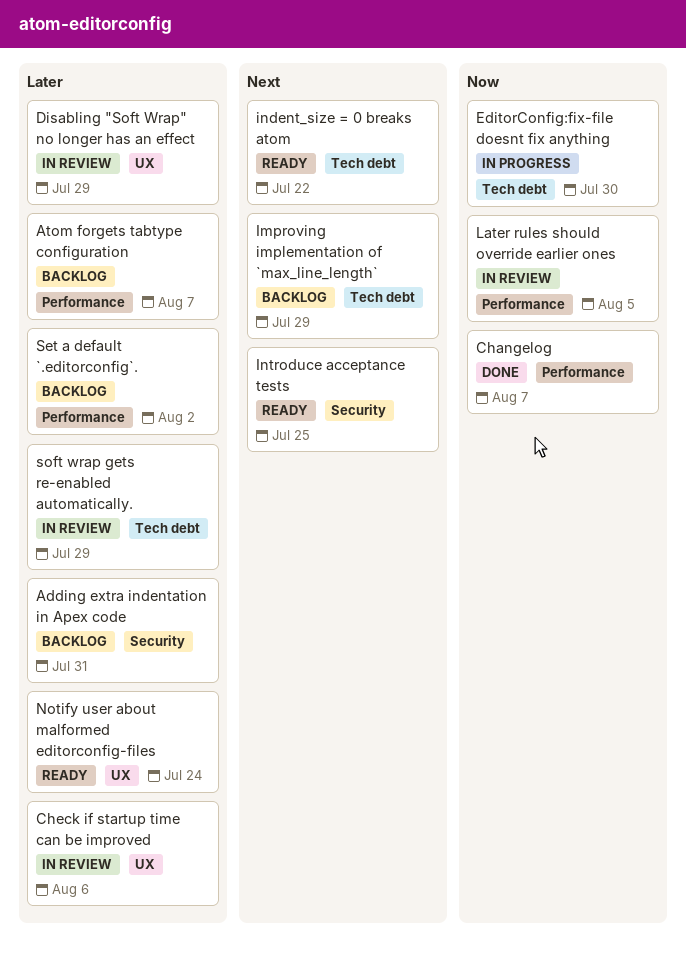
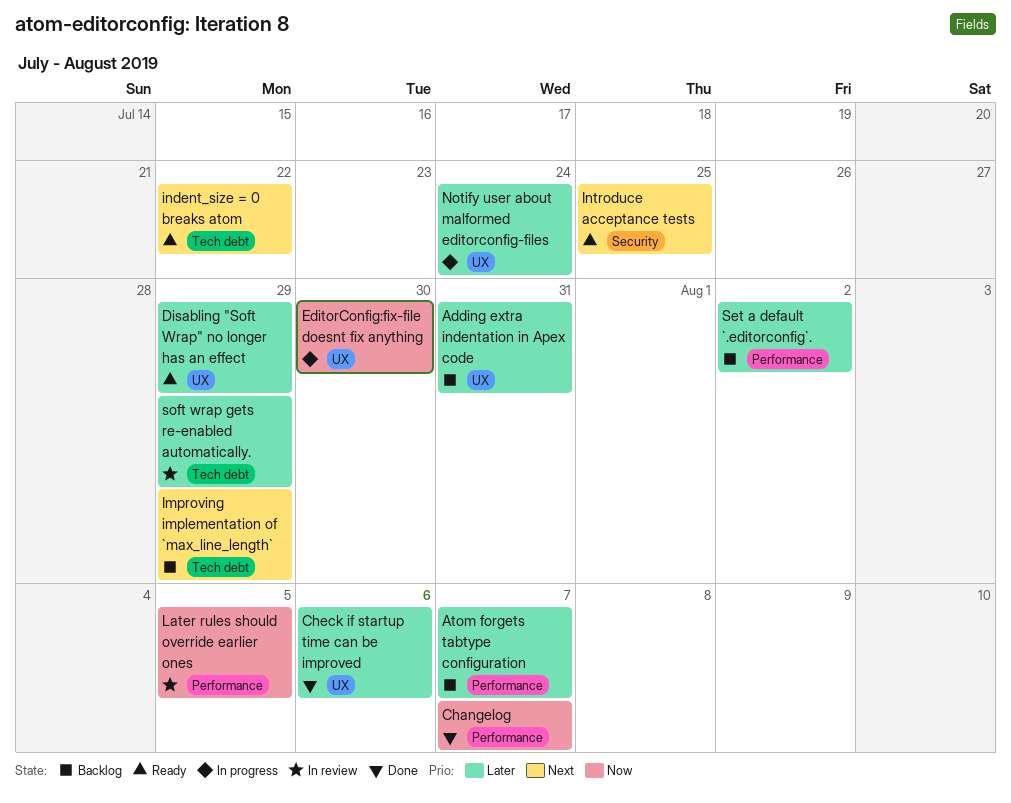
Adding extra indentation in Apex code, label: Security -> UX
Check if startup time can be improved, status: In review -> Done
Disabling "Soft Wrap" no longer has an effect, status: In review -> Ready
EditorConfig:fix-file doesnt fix anything, label: Tech debt -> UX
Notify user about malformed editorconfig-files, status: Ready -> In progress

